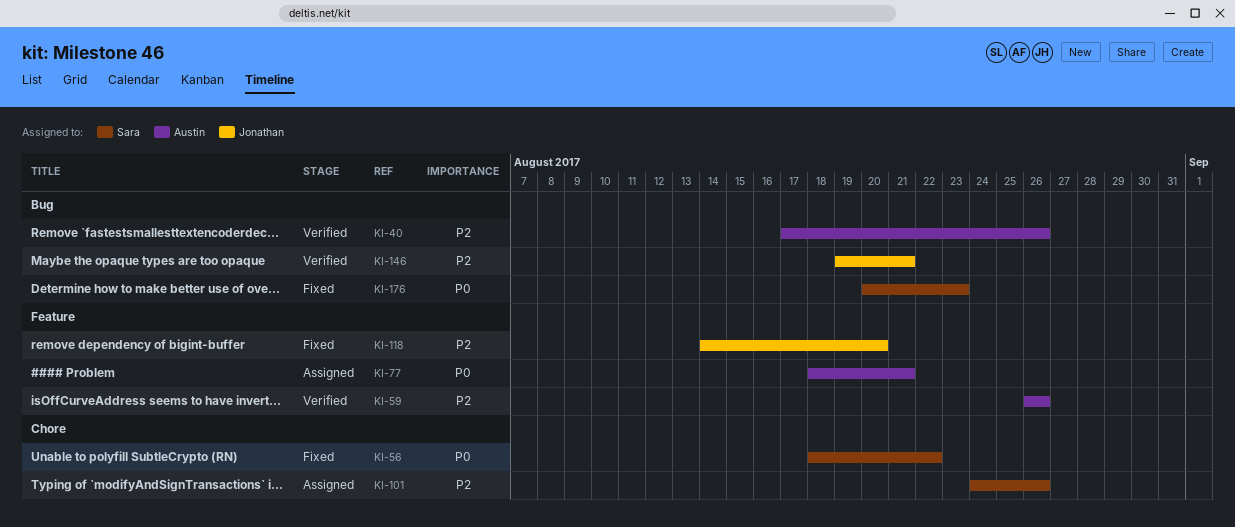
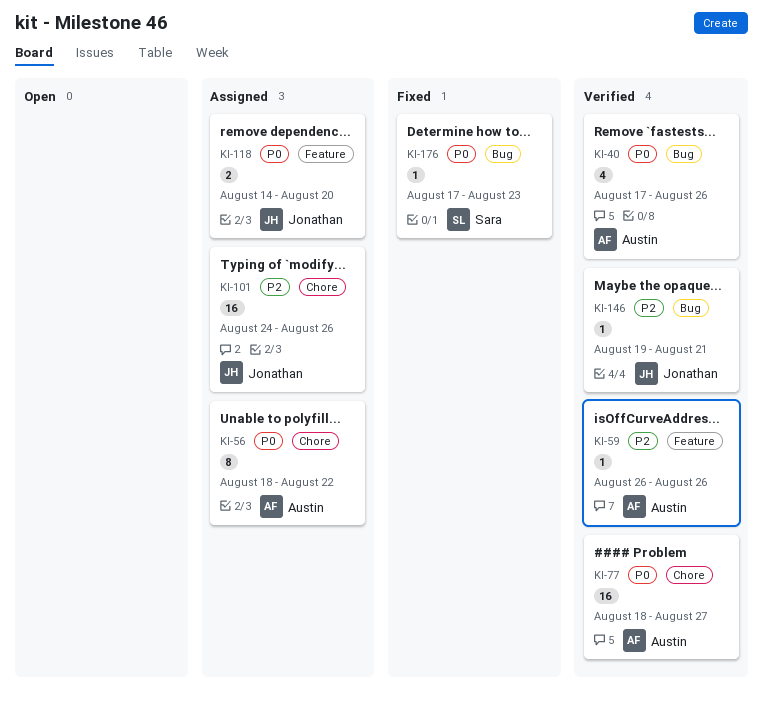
KI-40, priority: P2 -> P0
KI-56, status: Fixed -> Assigned
KI-56, owner: Sara -> Austin
KI-77, status: Assigned -> Verified
KI-77, label: Feature -> Chore
KI-77, due: Aug 21 -> Aug 27
KI-101, owner: Sara -> Jonathan
KI-118, status: Fixed -> Assigned
KI-118, priority: P2 -> P0
KI-176, start: Aug 20 -> Aug 17

